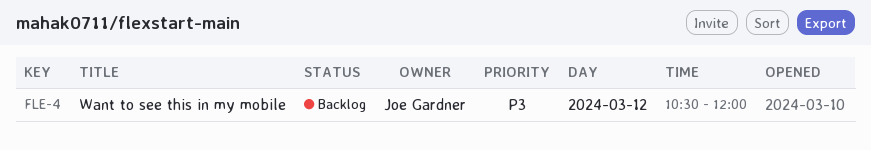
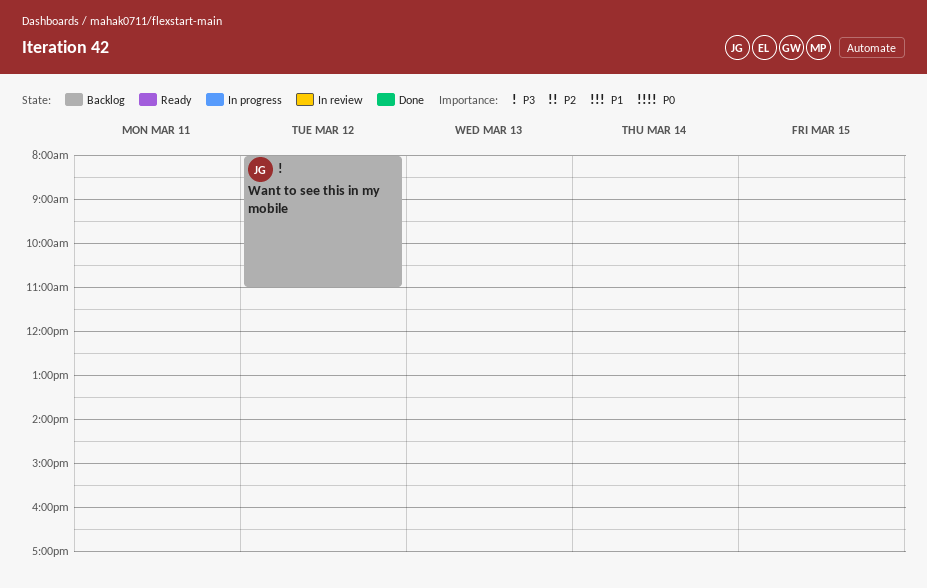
Want to see this in my mobile, begins: 10:30 -> 08:00
Want to see this in my mobile, ends: 12:00 -> 11:00

